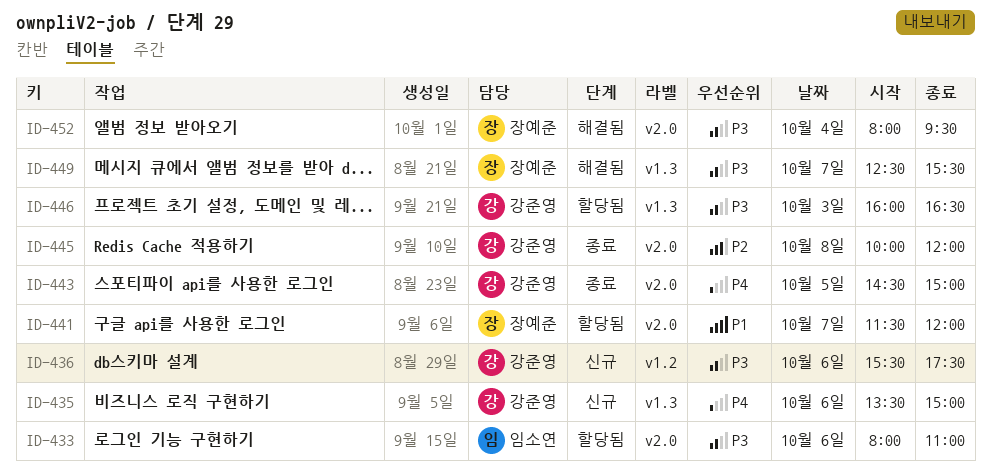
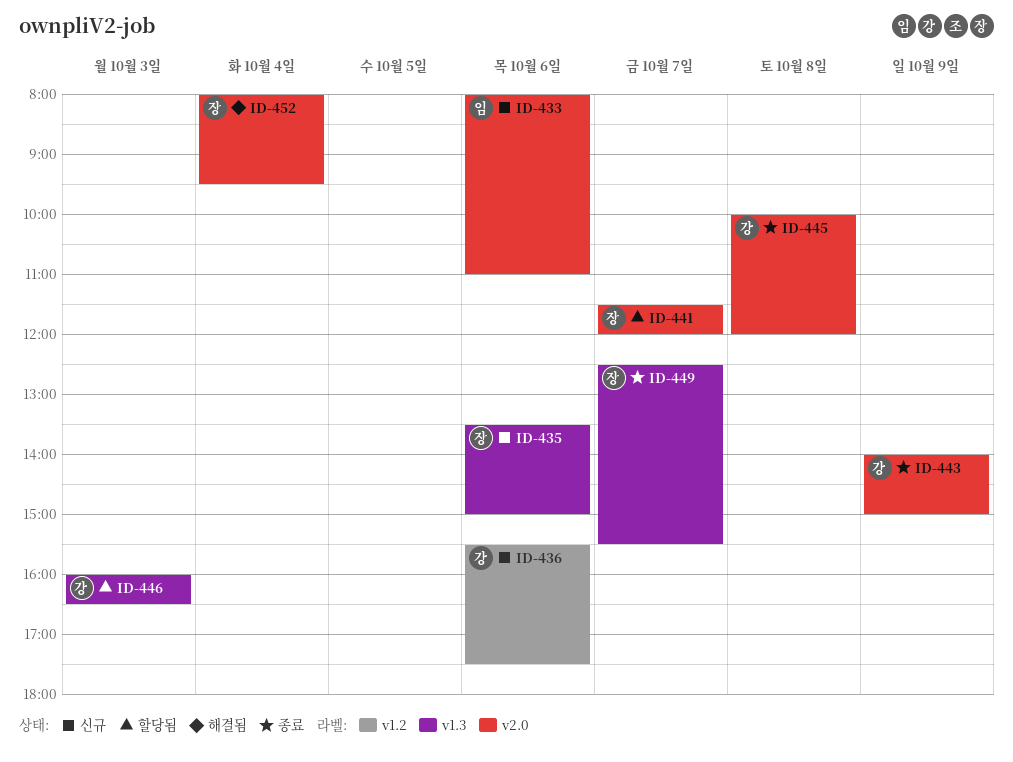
ID-433, status: 할당됨 -> 신규
ID-435, owner: 강준영 -> 장예준
ID-443, day: Oct 5 -> Oct 9
ID-443, begins: 14:30 -> 14:00
ID-449, status: 해결됨 -> 종료

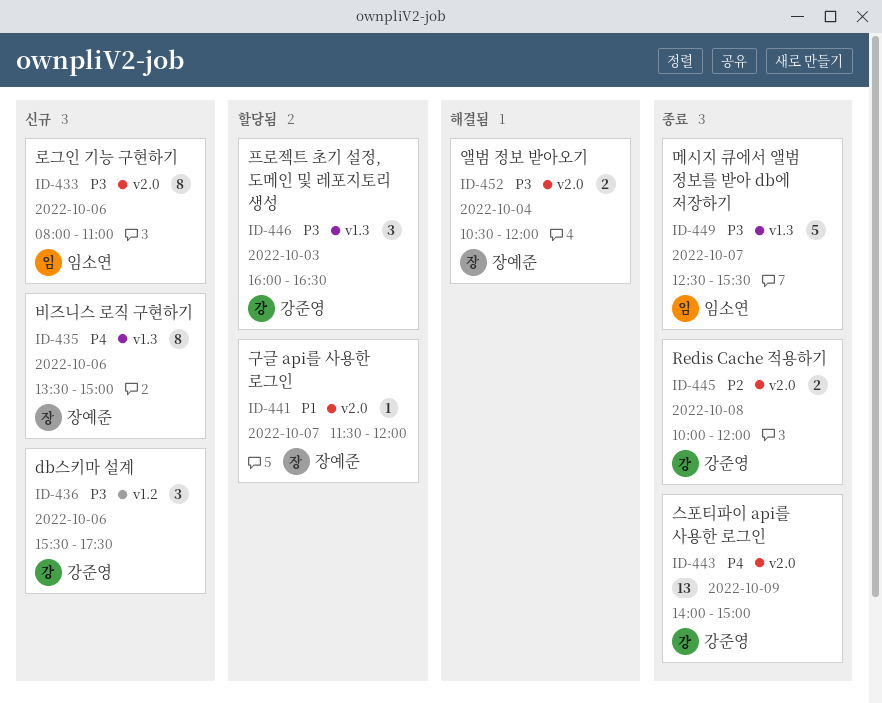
ID-449, owner: 장예준 -> 임소연
ID-452, begins: 08:00 -> 10:30
ID-452, ends: 09:30 -> 12:00

